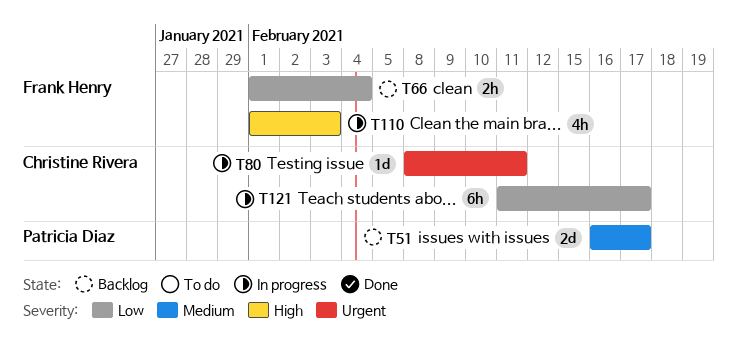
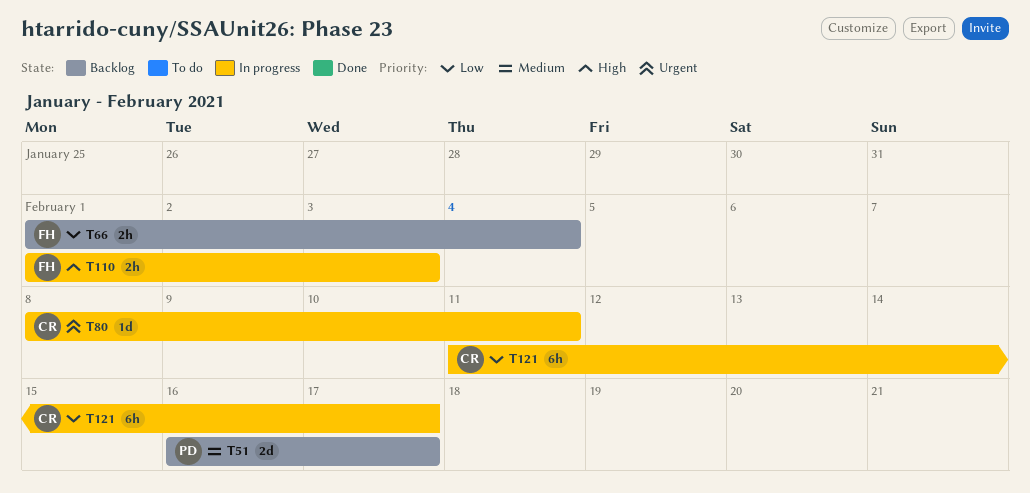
T110, estimate: 4h -> 2h

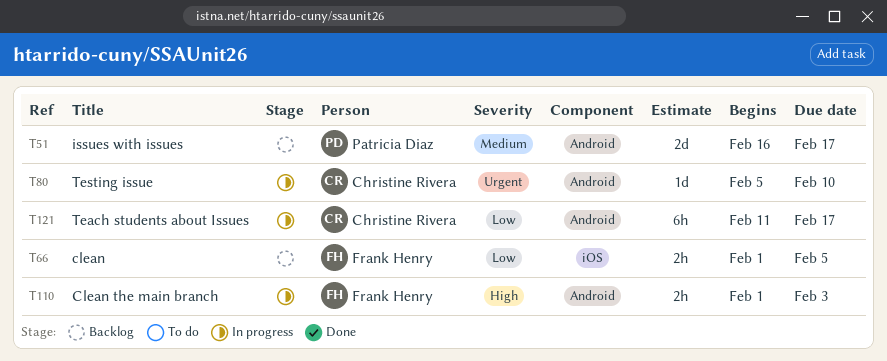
T66, due: Feb 4 -> Feb 5
T80, start: Feb 8 -> Feb 5
T80, due: Feb 11 -> Feb 10

